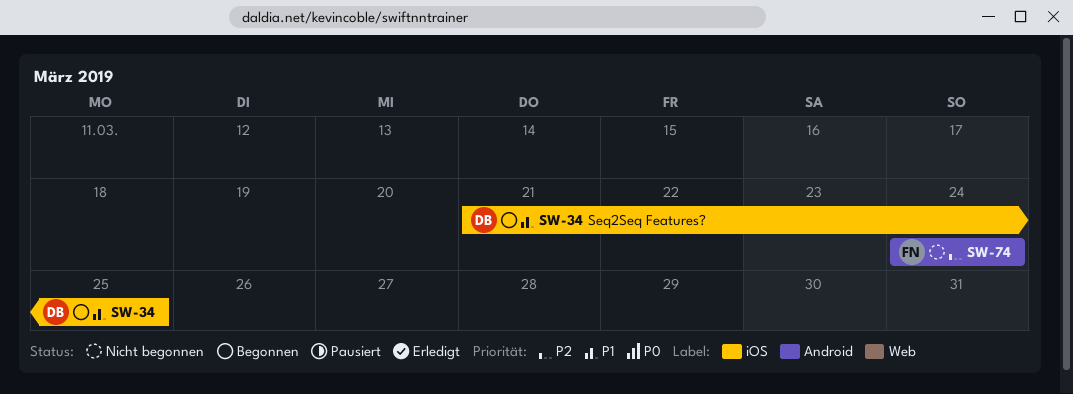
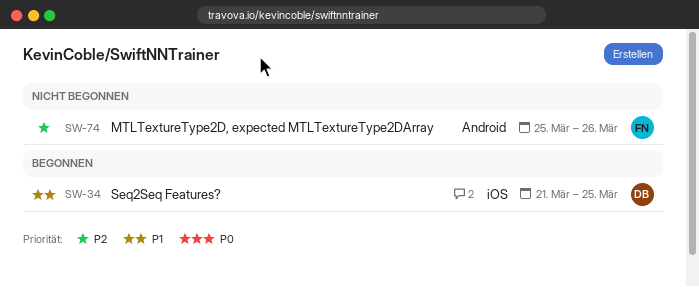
SW-74, start: Mar 24 -> Mar 25
SW-74, due: Mar 24 -> Mar 26

